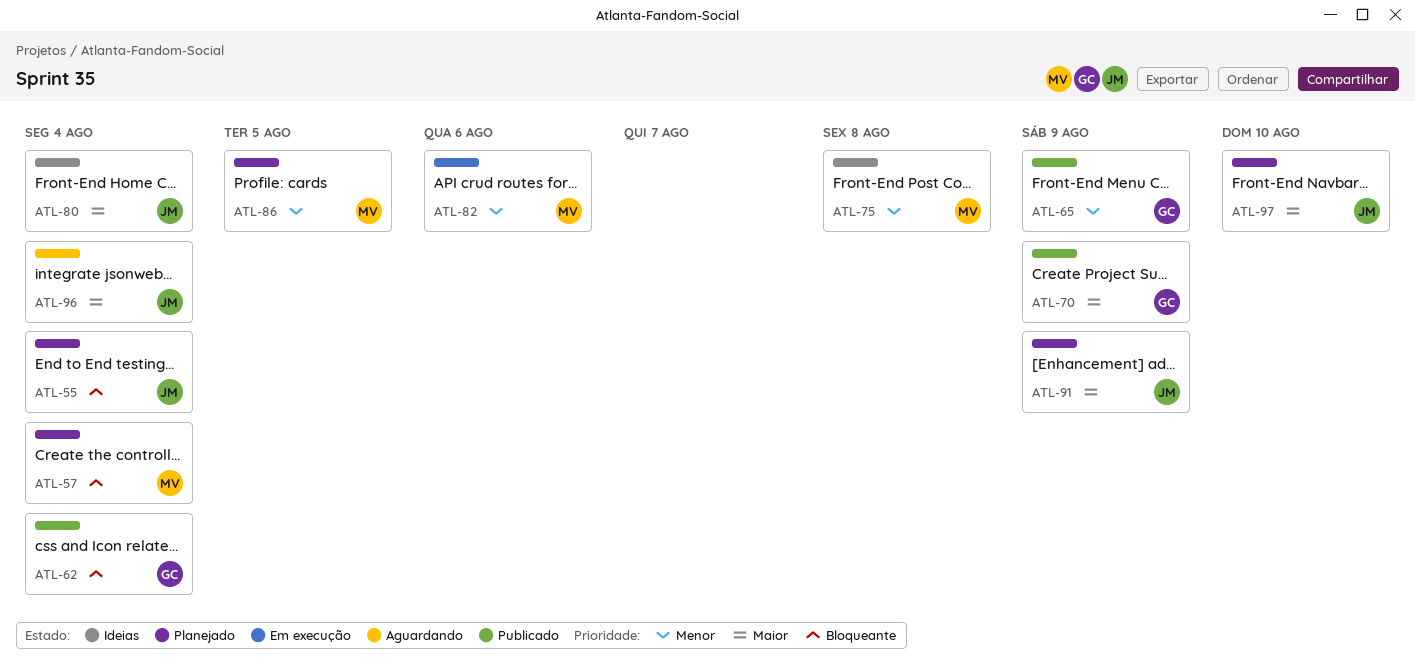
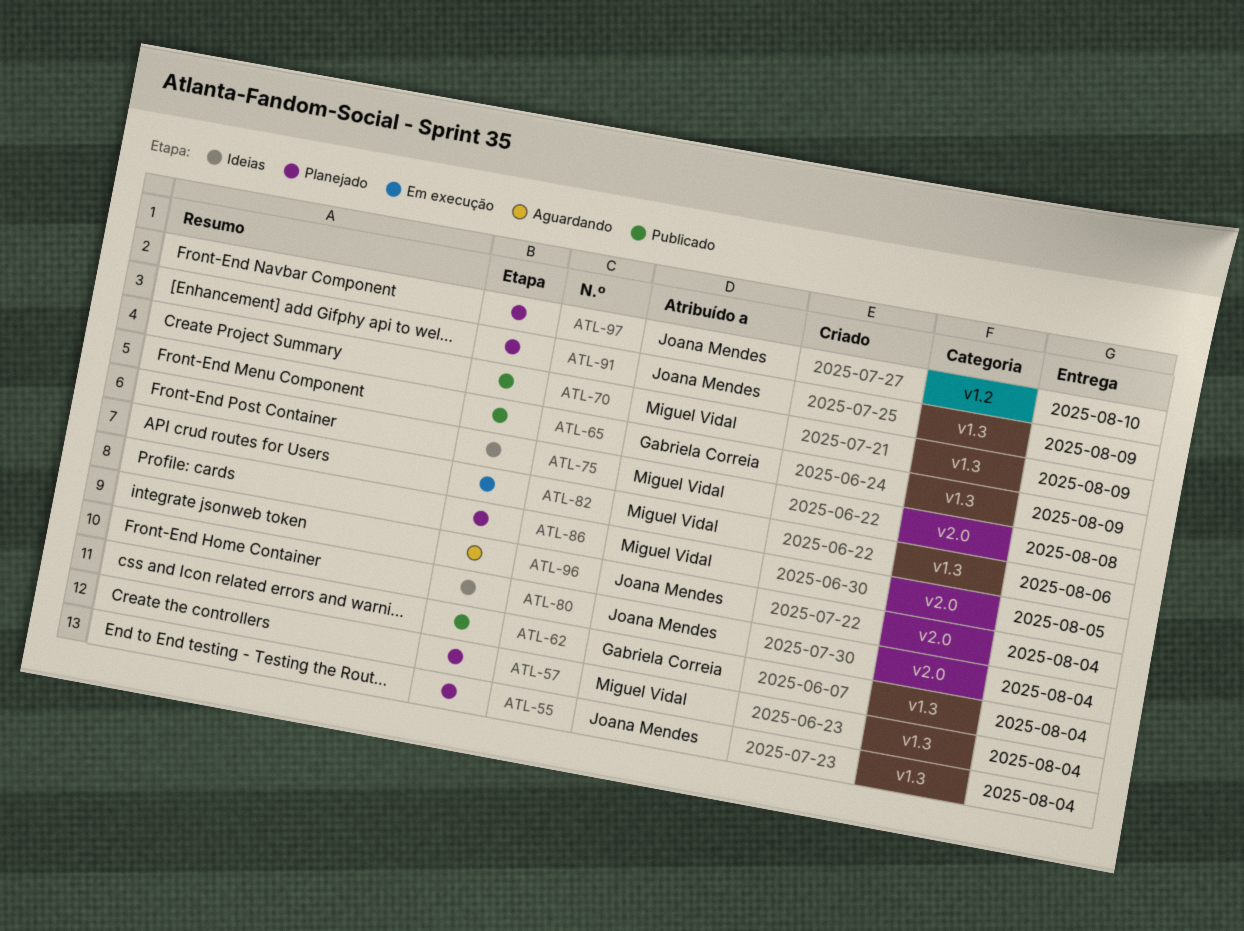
ATL-70, owner: Gabriela Correia -> Miguel Vidal

